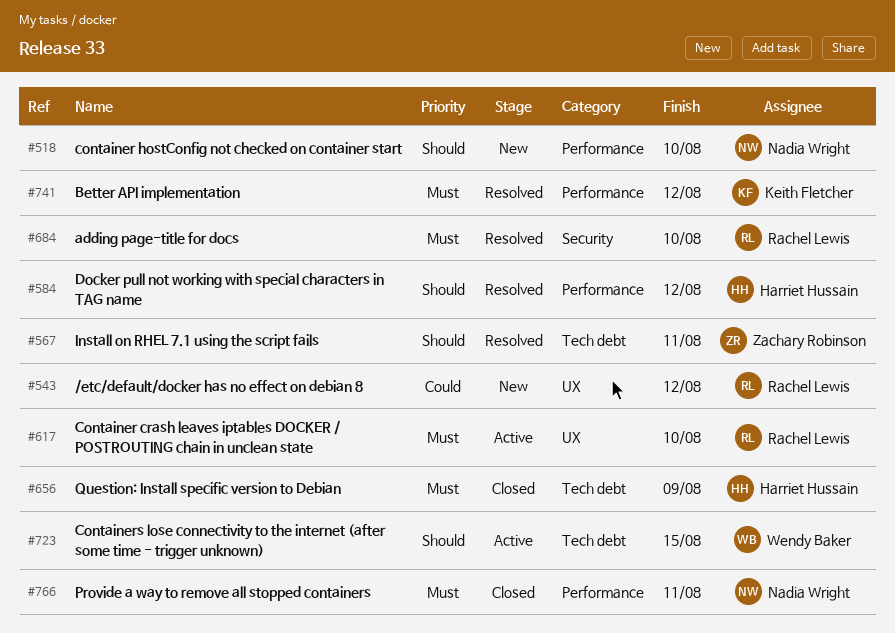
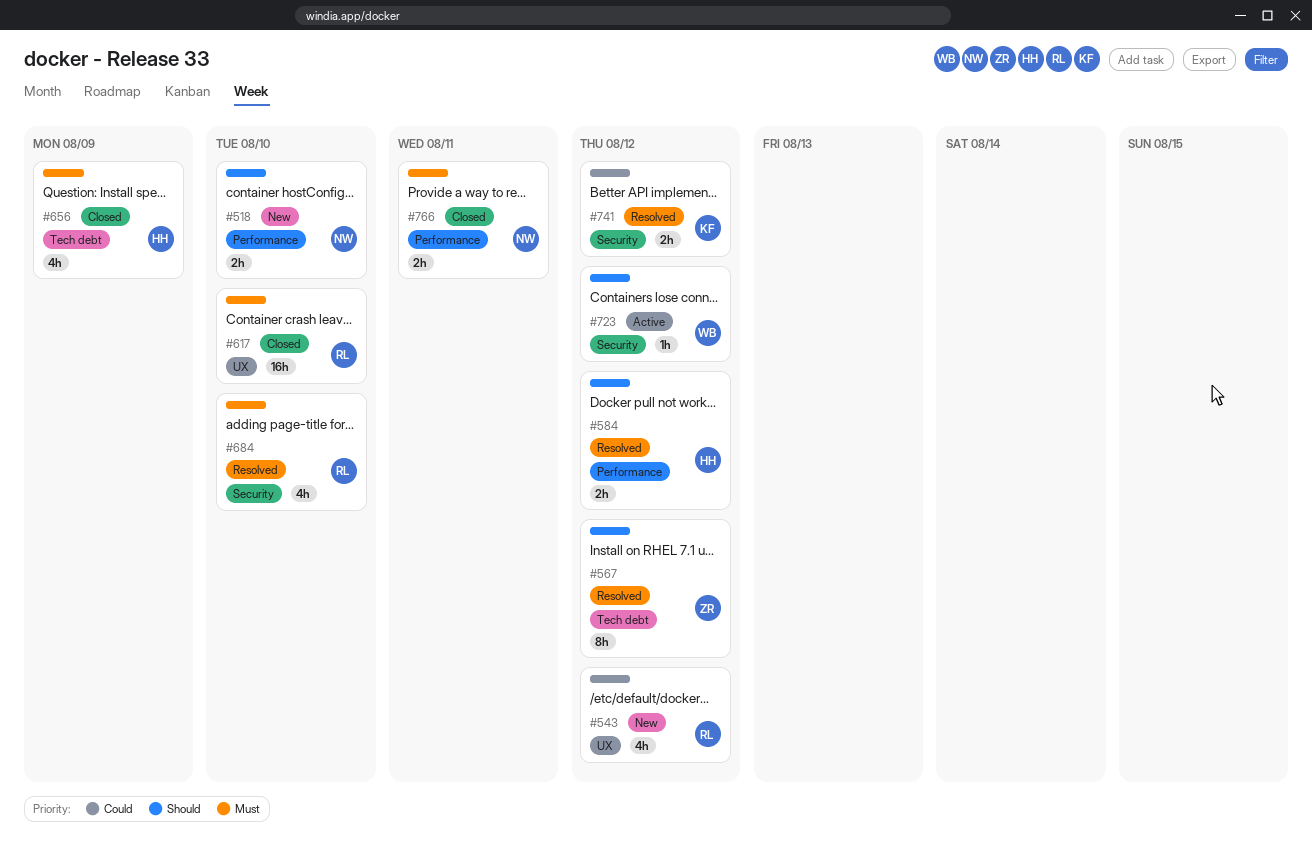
#567, due: Aug 11 -> Aug 12
#617, status: Active -> Closed
#723, label: Tech debt -> Security
#723, due: Aug 15 -> Aug 12
#741, priority: Must -> Could
#741, label: Performance -> Security

